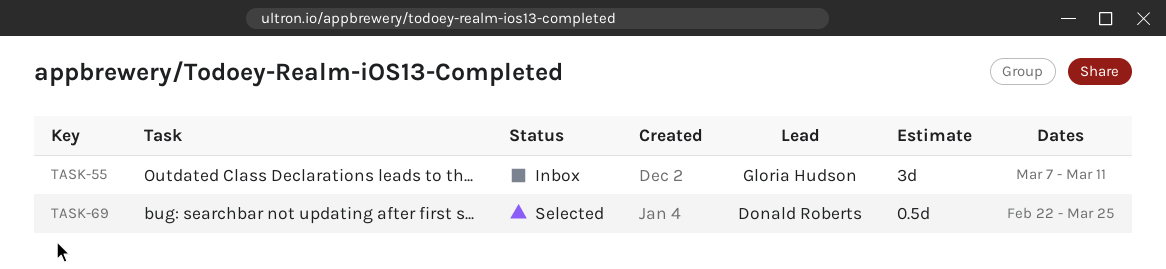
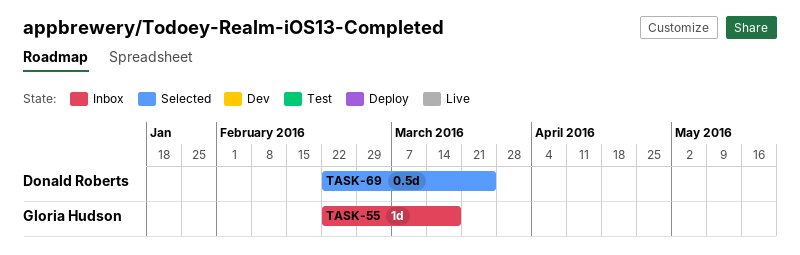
TASK-55, estimate: 3d -> 1d
TASK-55, start: Mar 7 -> Feb 22
TASK-55, due: Mar 11 -> Mar 18

